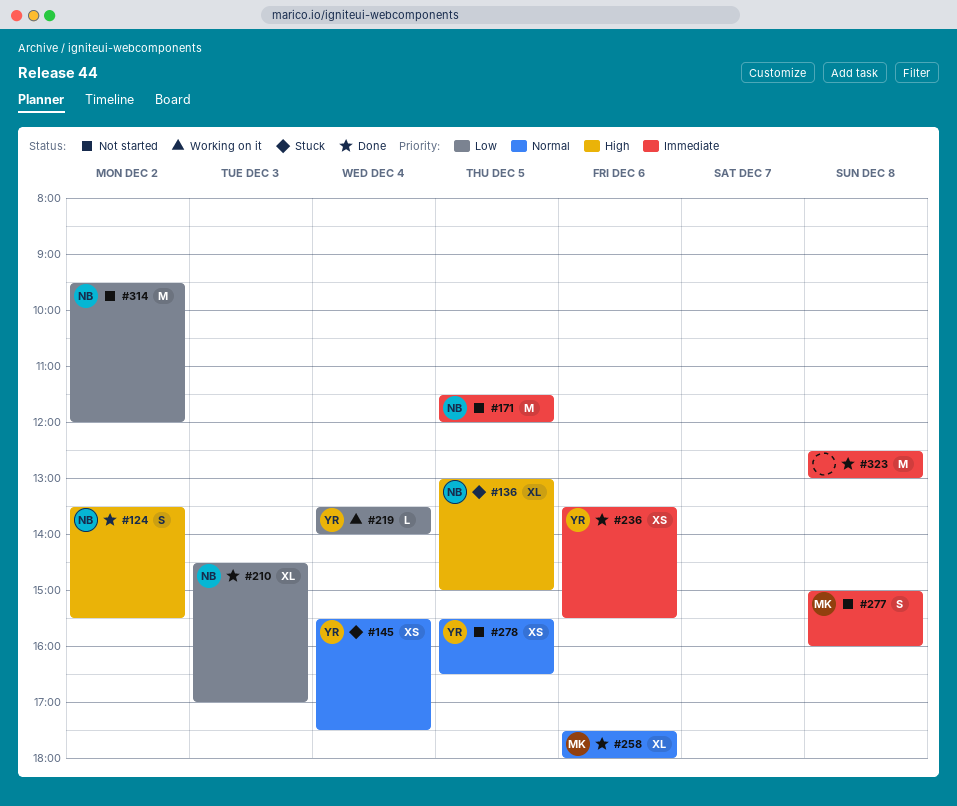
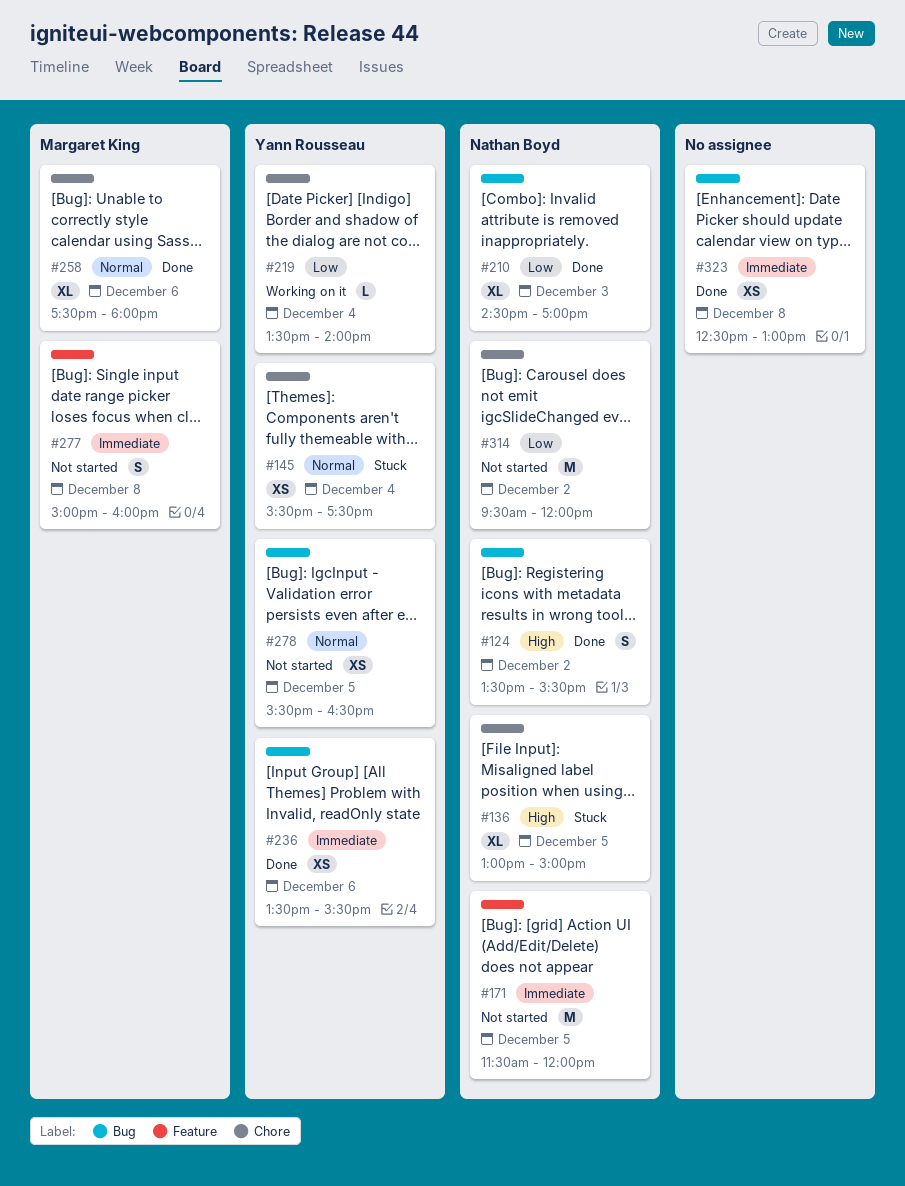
#323, estimate: M -> XS

